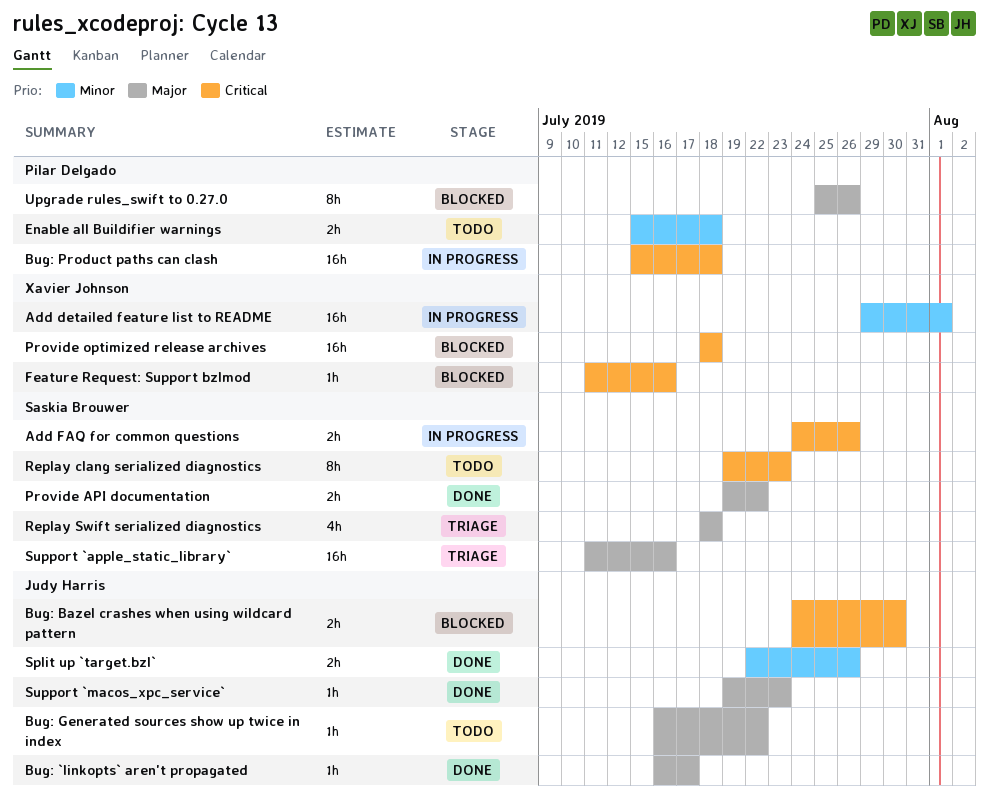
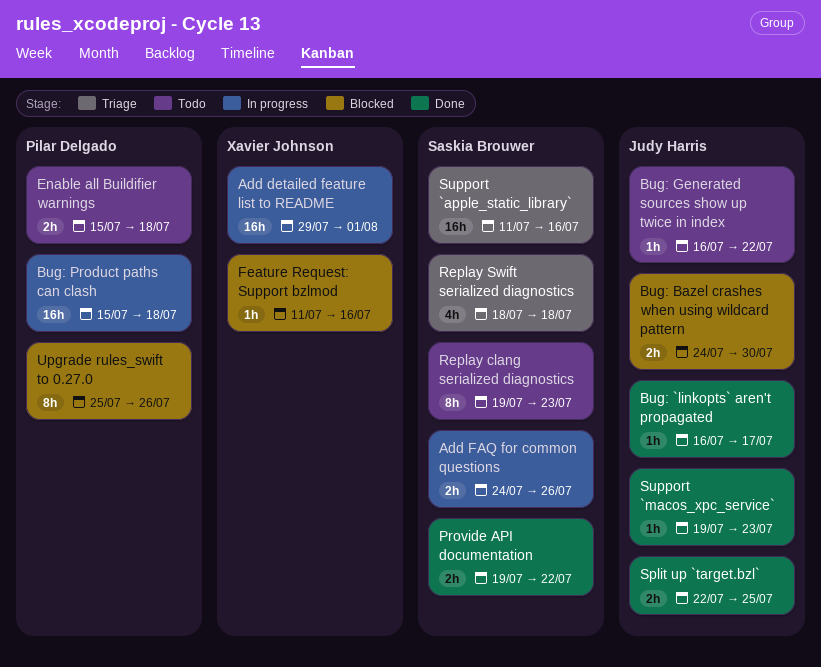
Provide optimized release archives: present -> none
Split up `target.bzl`, due: Jul 26 -> Jul 25

